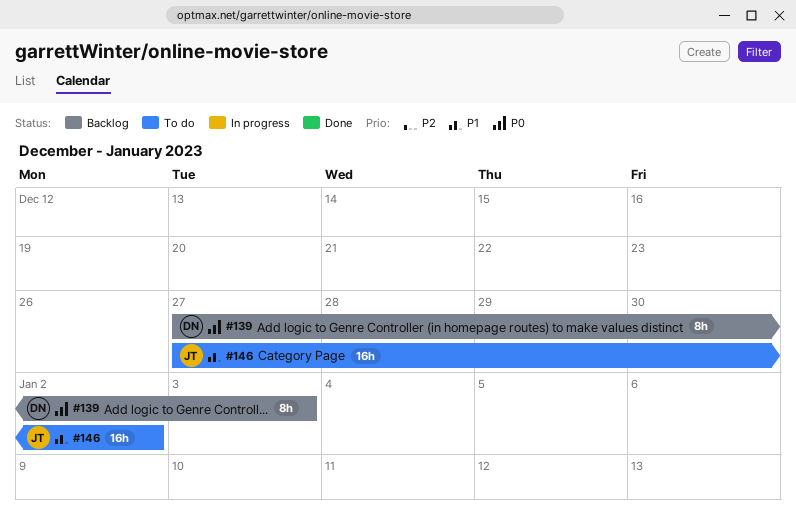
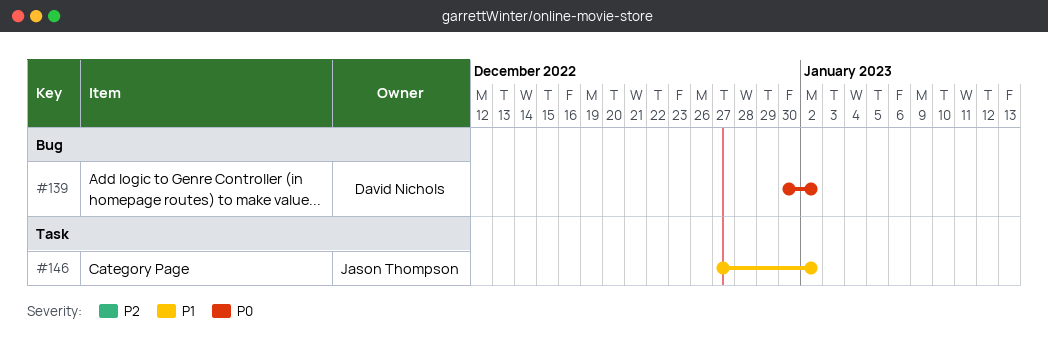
#139, start: Dec 27 -> Dec 30
#139, due: Jan 3 -> Jan 2

